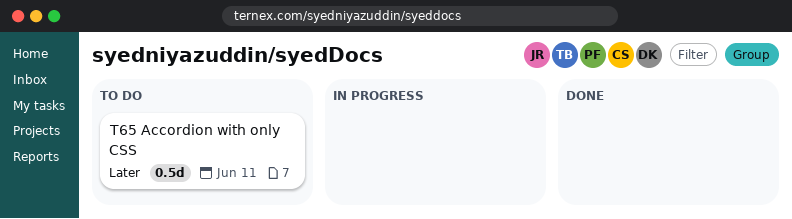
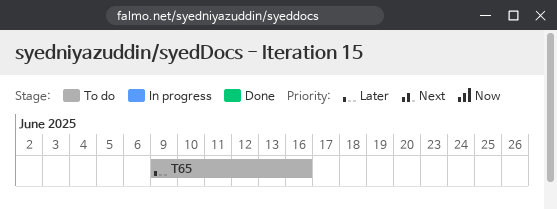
T65, due: Jun 11 -> Jun 16

